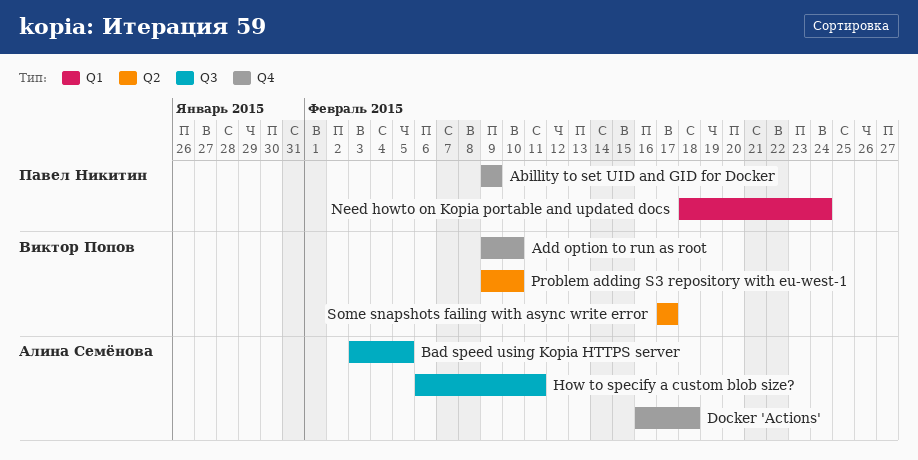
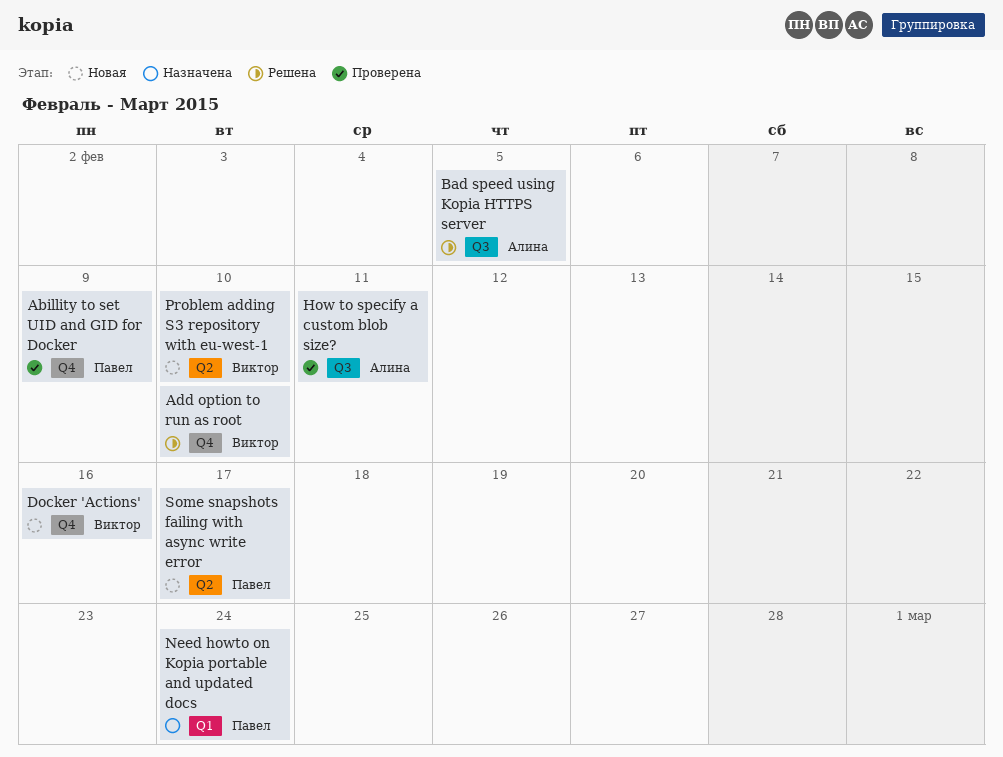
Docker 'Actions', owner: Алина Семёнова -> Виктор Попов
Docker 'Actions', due: Feb 18 -> Feb 16
Some snapshots failing with async write error, owner: Виктор Попов -> Павел Никитин

